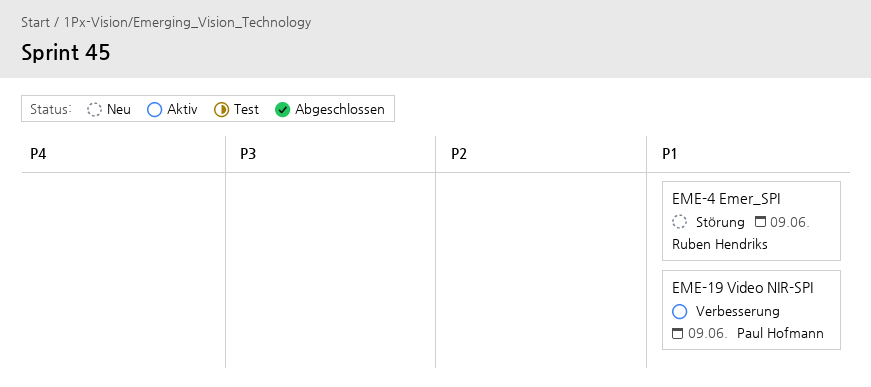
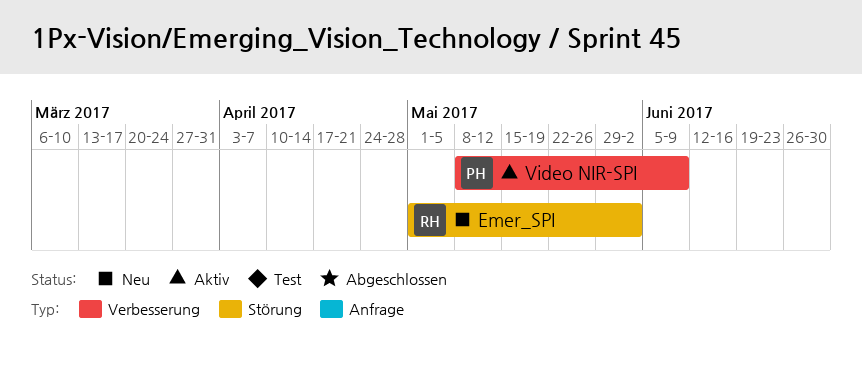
Emer_SPI, due: Jun 9 -> Jun 2

